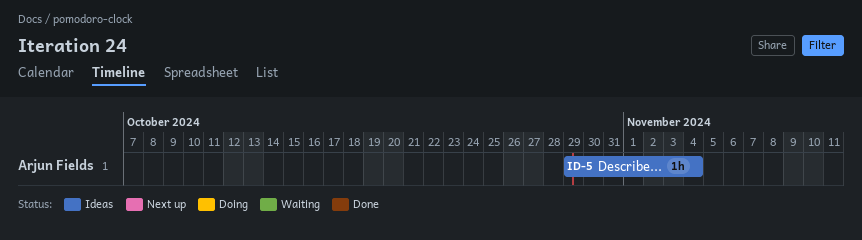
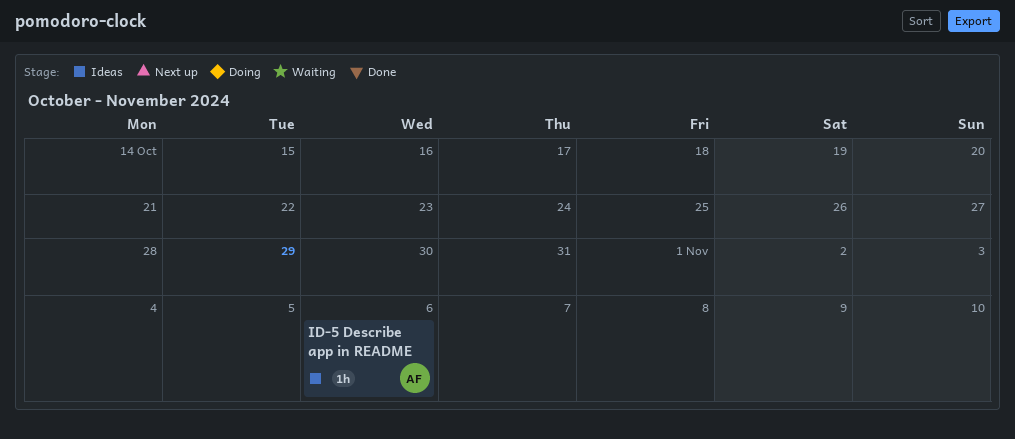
ID-5, due: Nov 4 -> Nov 6

